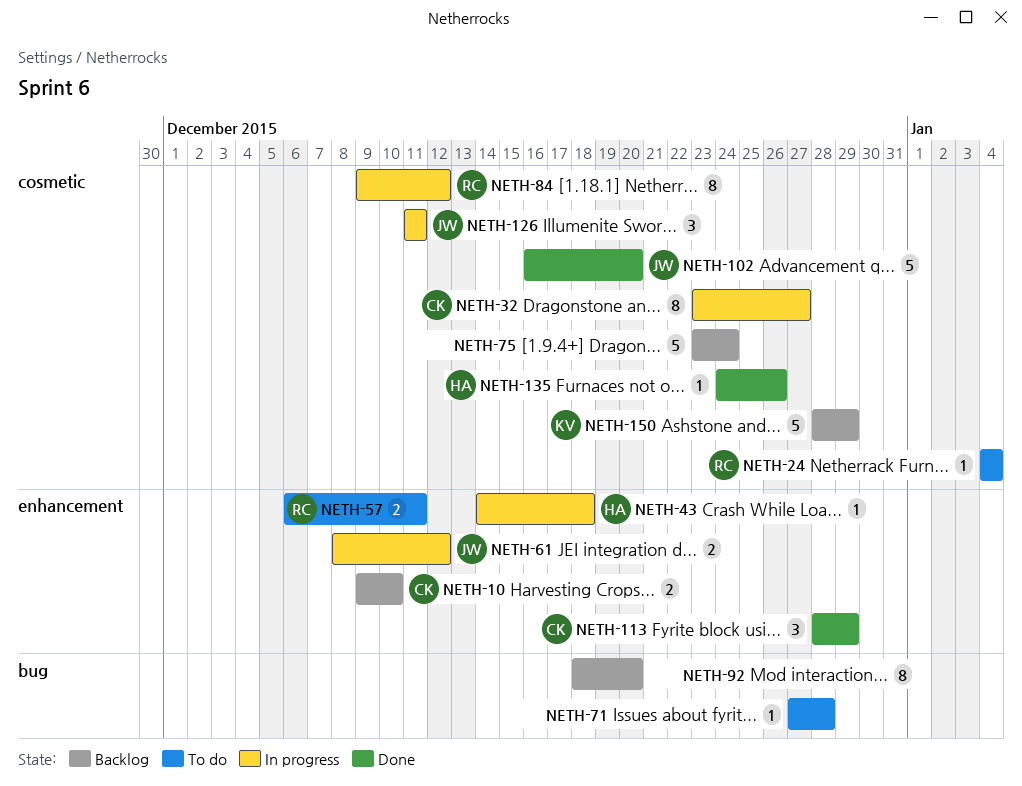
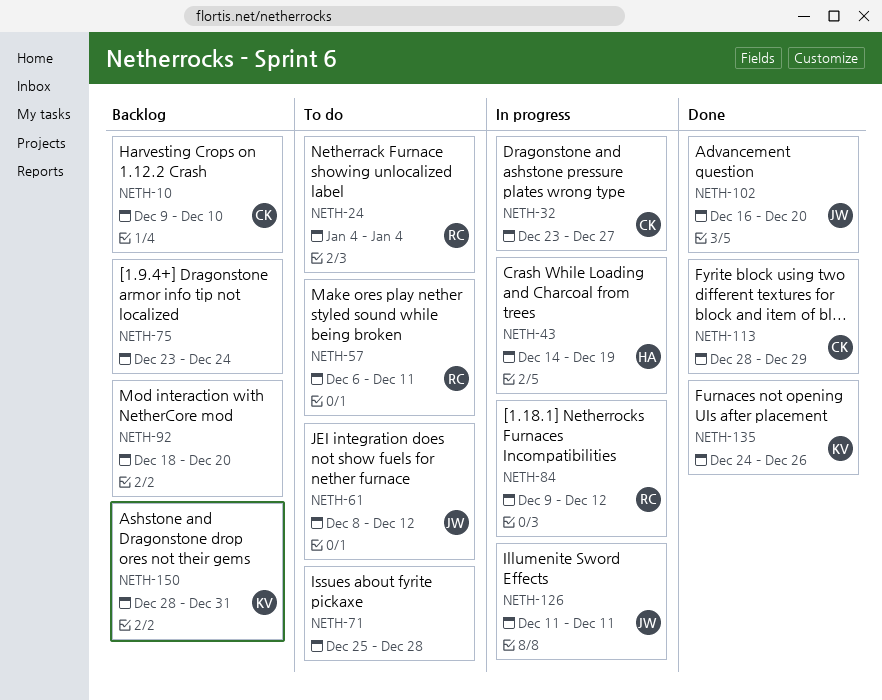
NETH-43, due: Dec 18 -> Dec 19
NETH-61, status: In progress -> To do
NETH-71, start: Dec 27 -> Dec 25
NETH-135, owner: HA -> KV
NETH-150, due: Dec 29 -> Dec 31

